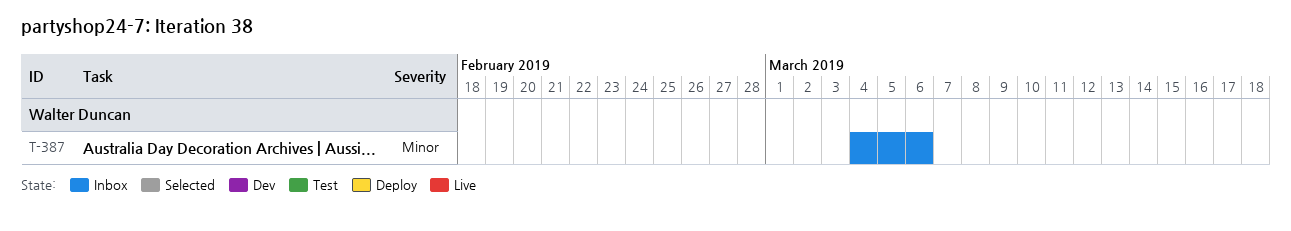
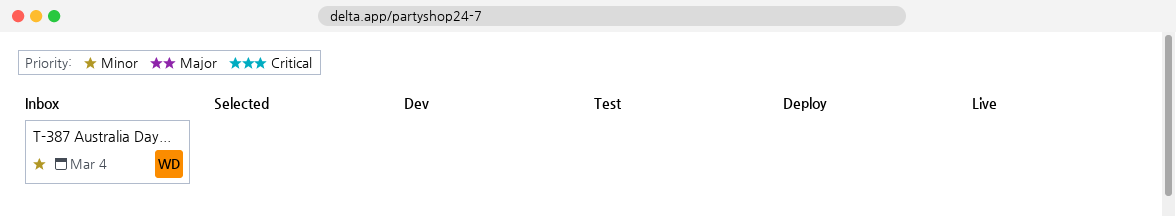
T-387, due: Mar 6 -> Mar 4

